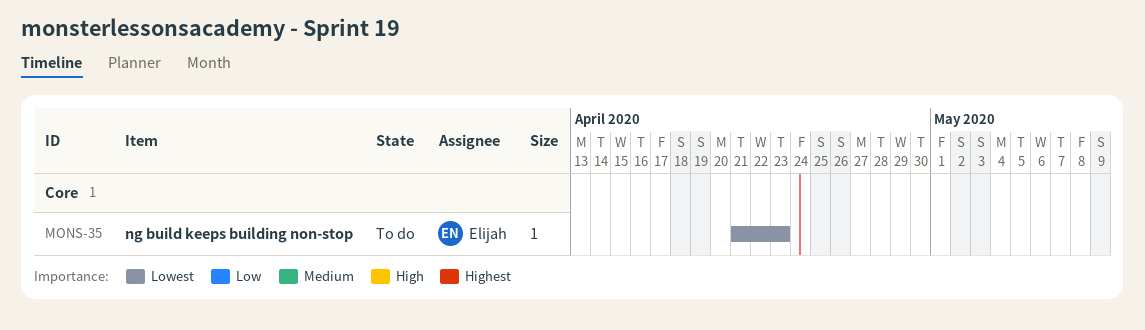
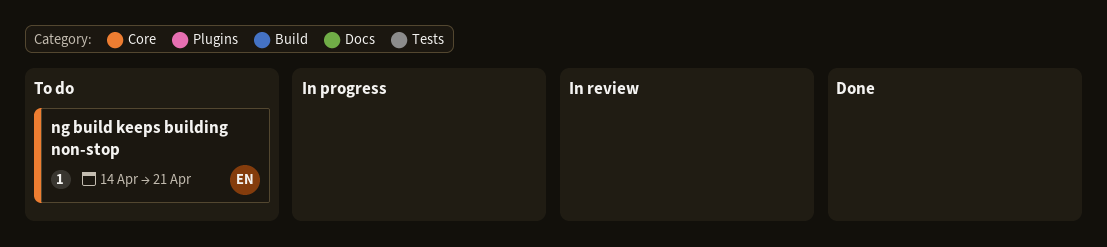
ng build keeps building non-stop, start: Apr 21 -> Apr 14
ng build keeps building non-stop, due: Apr 23 -> Apr 21

